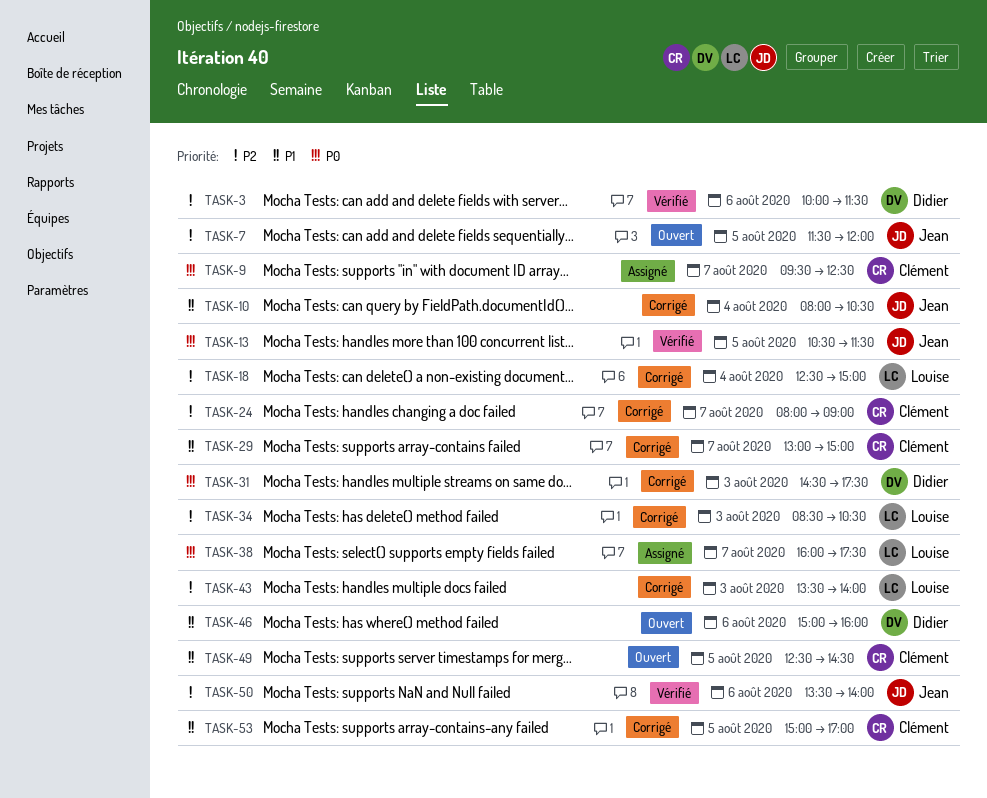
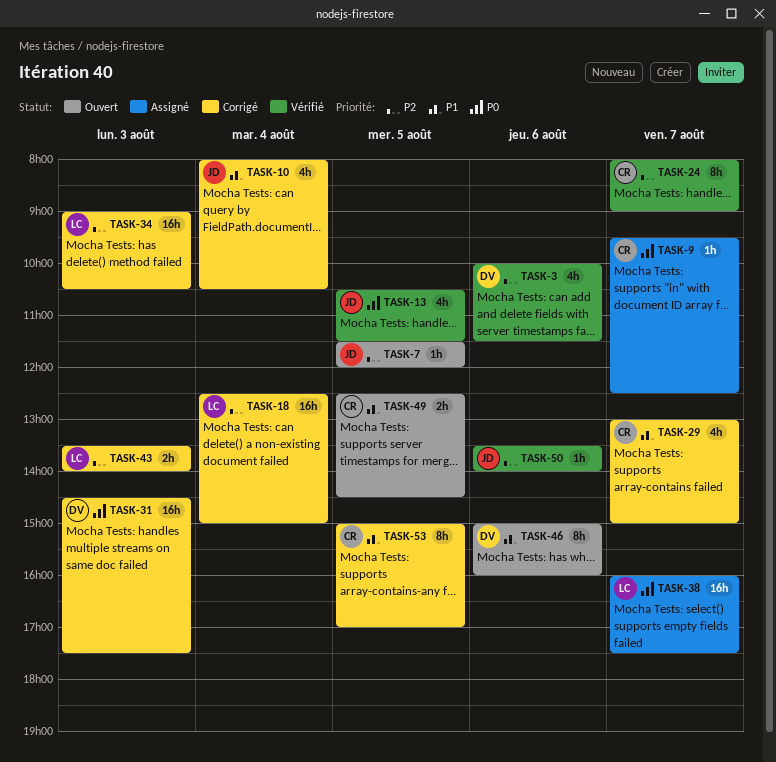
TASK-24, status: Corrigé -> Vérifié
TASK-34, begins: 08:30 -> 09:00

